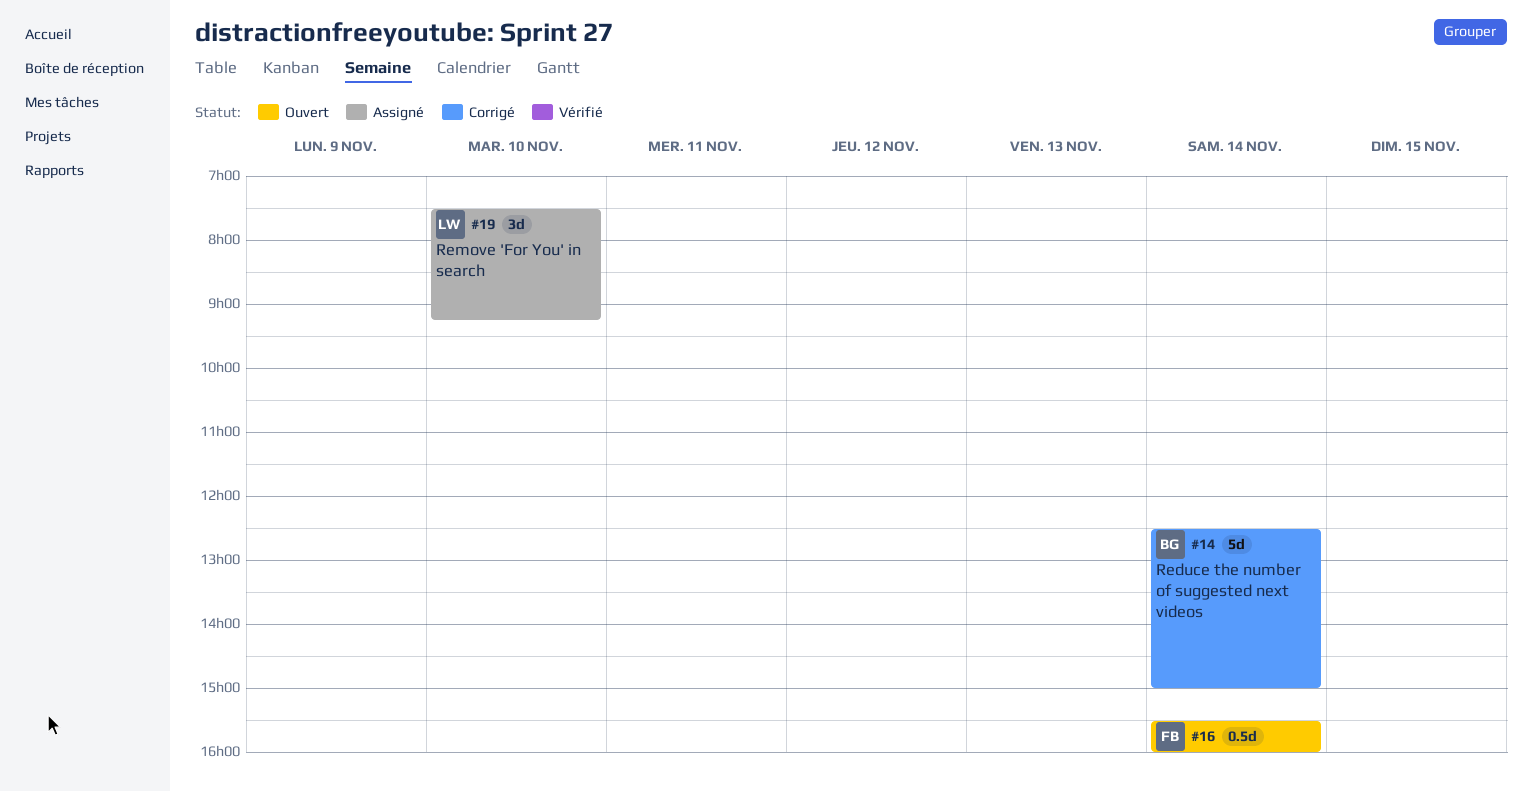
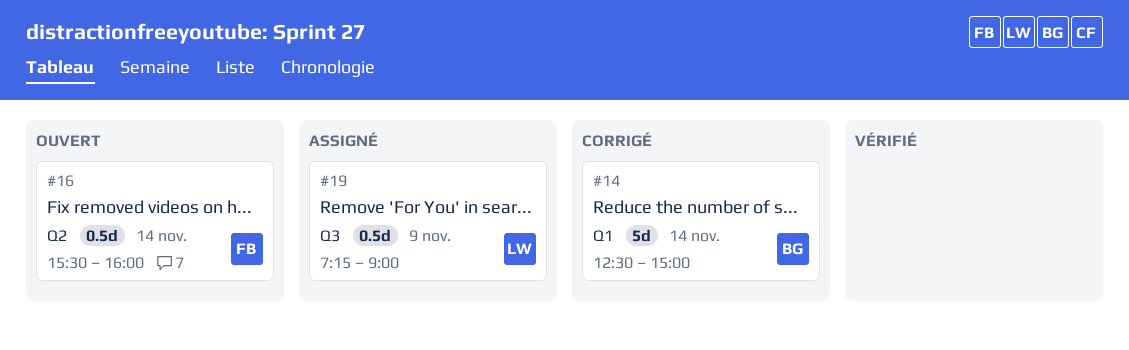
#19, estimate: 3d -> 0.5d
#19, day: Nov 10 -> Nov 9
#19, begins: 07:30 -> 07:15
#19, ends: 09:15 -> 09:00

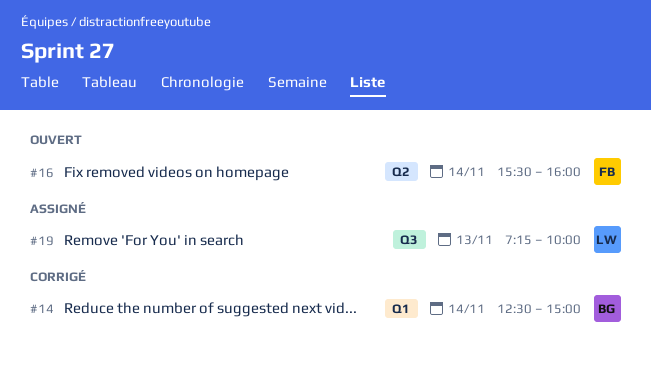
#19, day: Nov 9 -> Nov 13
#19, ends: 09:00 -> 10:00

